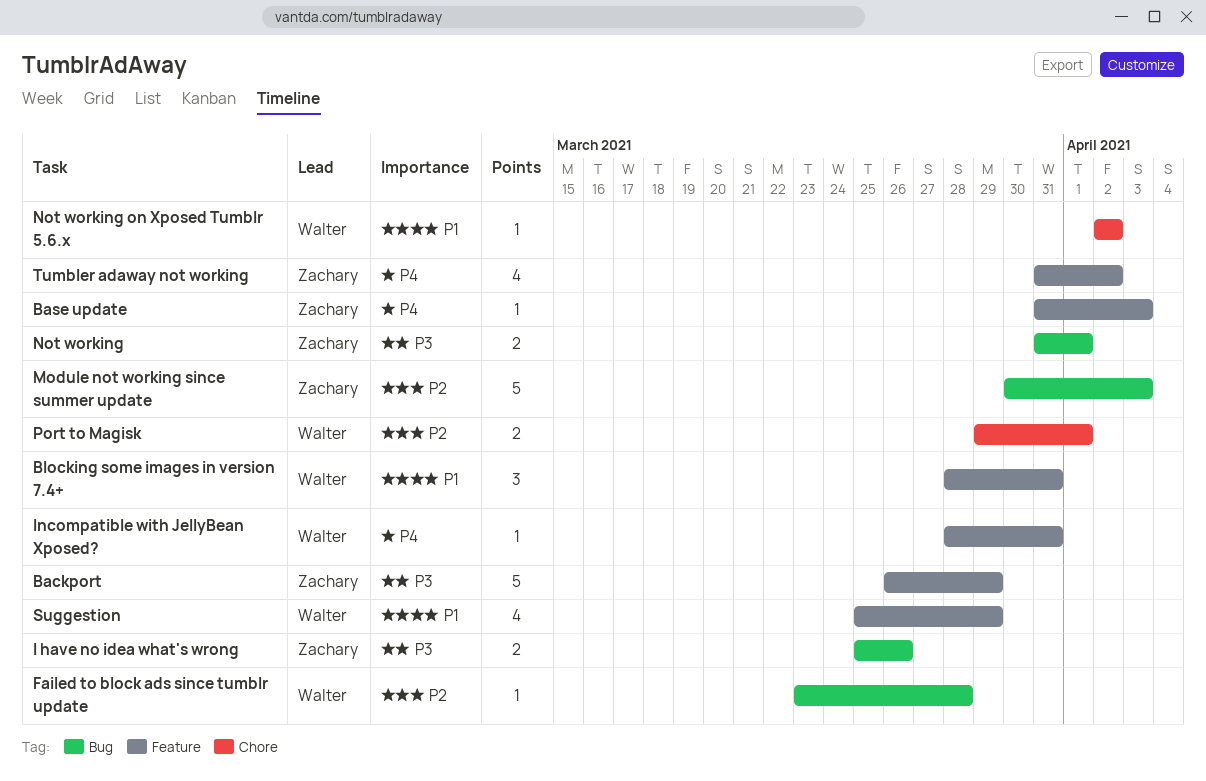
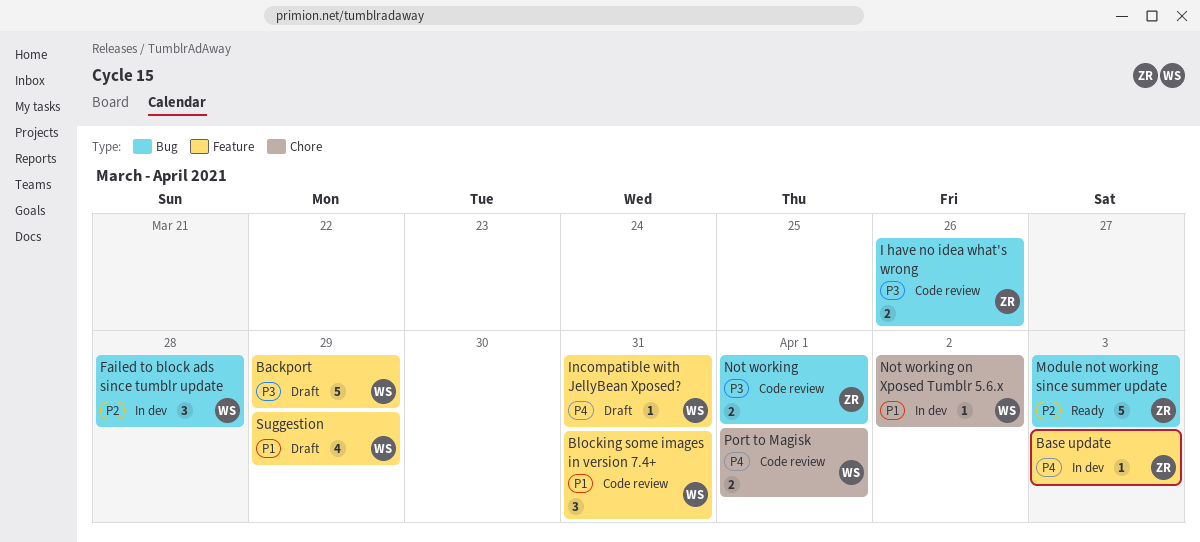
Backport, owner: Zachary -> Walter
Failed to block ads since tumblr update, estimate: 1 -> 3
Port to Magisk, priority: P2 -> P4
Tumbler adaway not working: present -> none

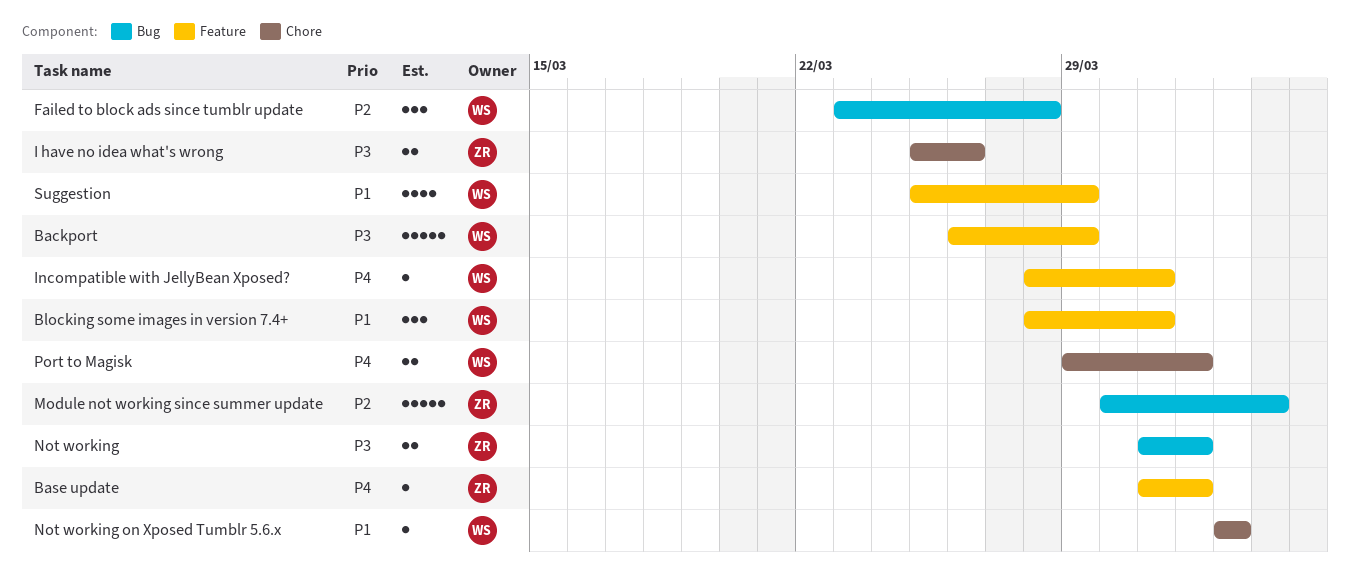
Base update, due: Apr 3 -> Apr 1
I have no idea what's wrong, label: Bug -> Chore

